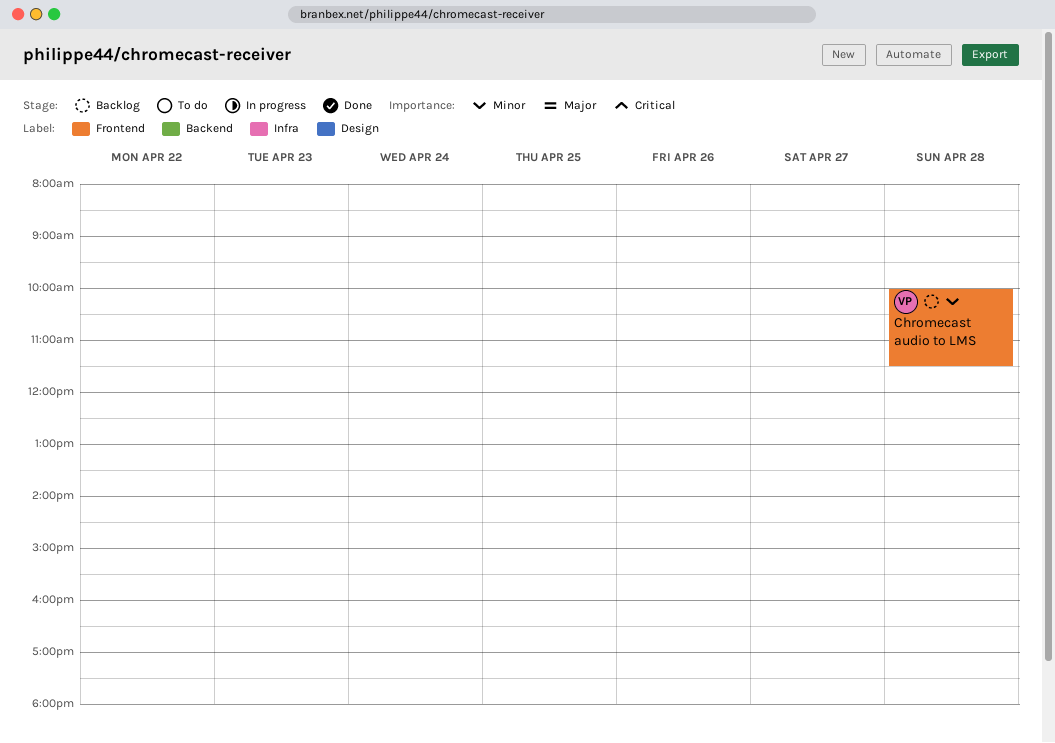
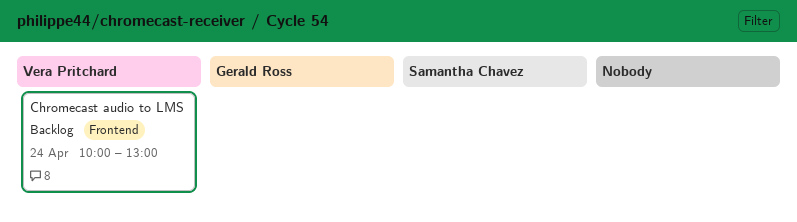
Chromecast audio to LMS, day: Apr 28 -> Apr 24
Chromecast audio to LMS, ends: 11:30 -> 13:00

